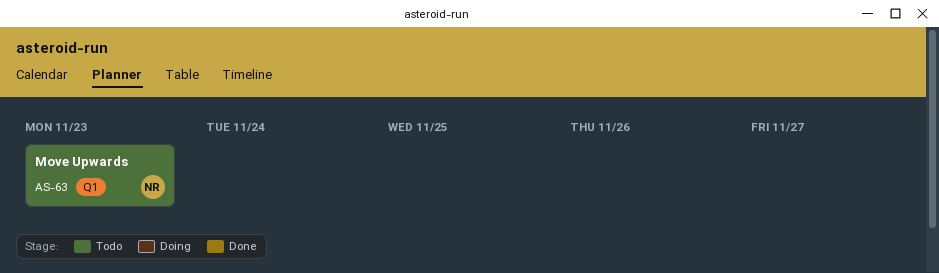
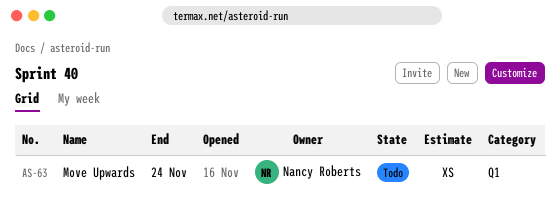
AS-63, due: Nov 23 -> Nov 24

